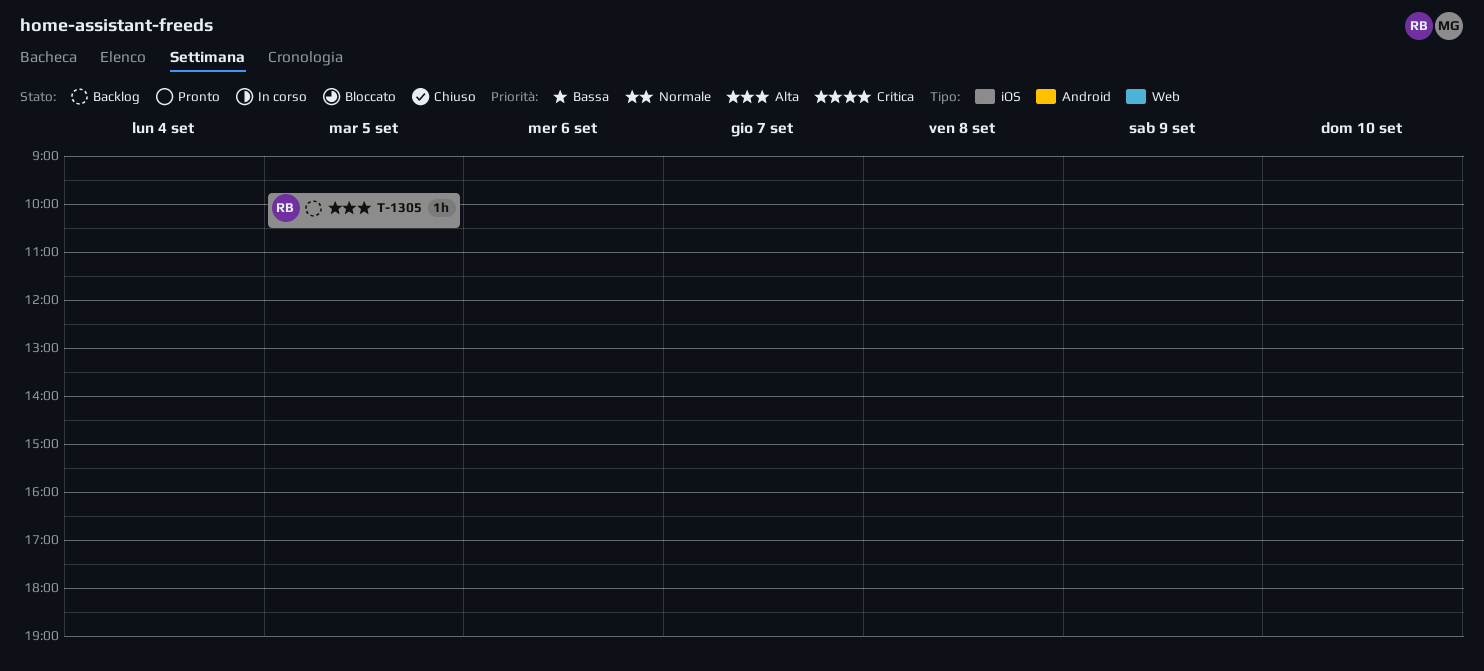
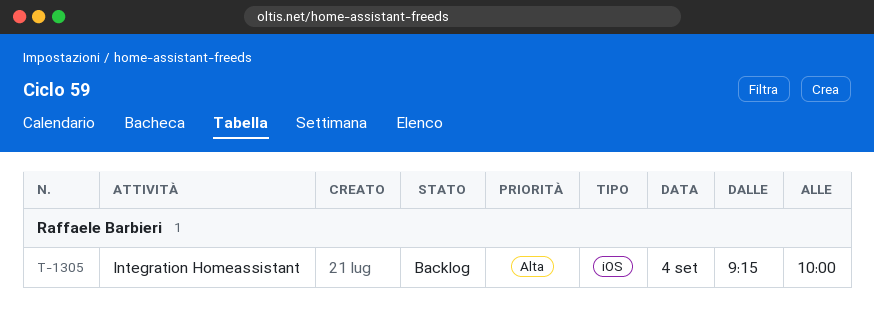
T-1305, day: Sep 5 -> Sep 4
T-1305, begins: 09:45 -> 09:15
T-1305, ends: 10:30 -> 10:00

